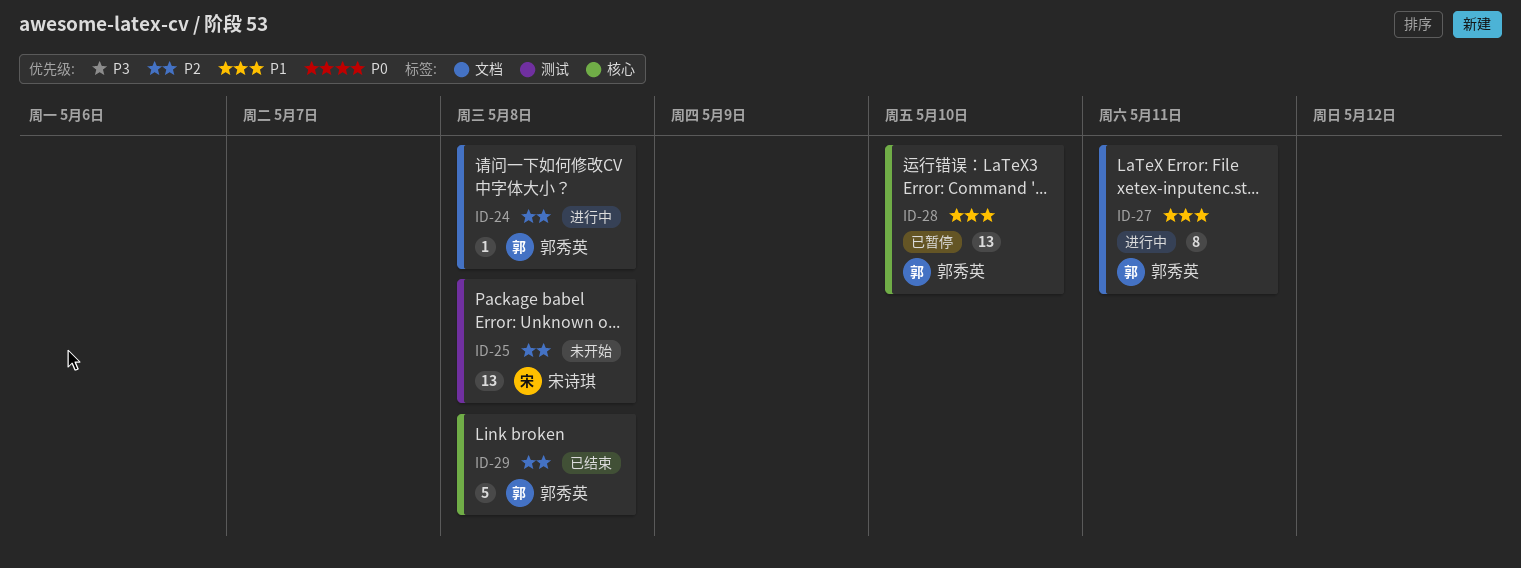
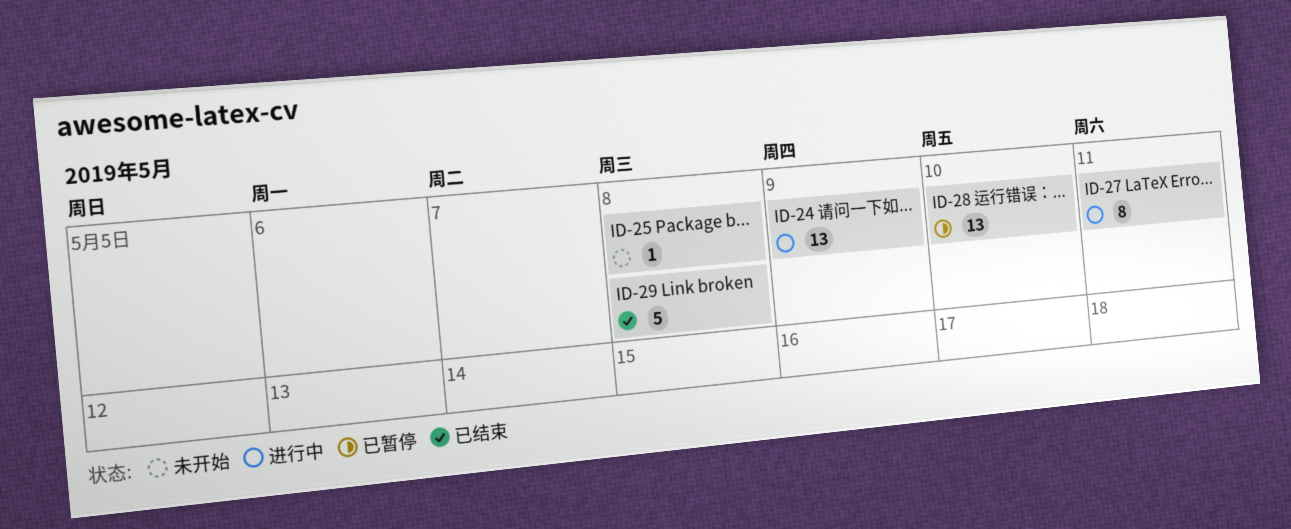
ID-24, estimate: 1 -> 13
ID-24, due: May 8 -> May 9
ID-25, estimate: 13 -> 1

